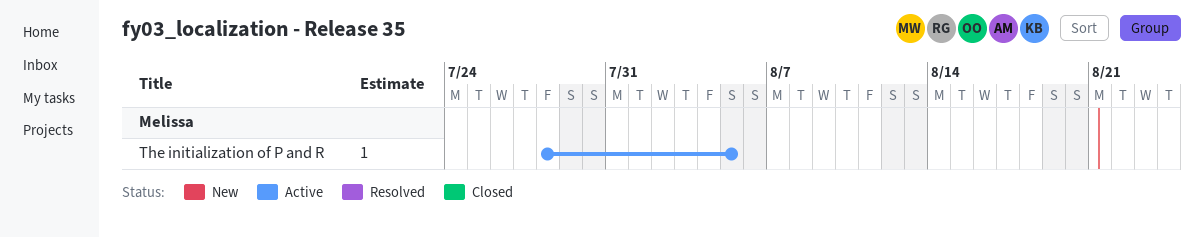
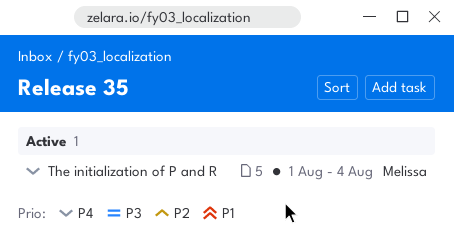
The initialization of P and R, start: Jul 28 -> Aug 1
The initialization of P and R, due: Aug 5 -> Aug 4

